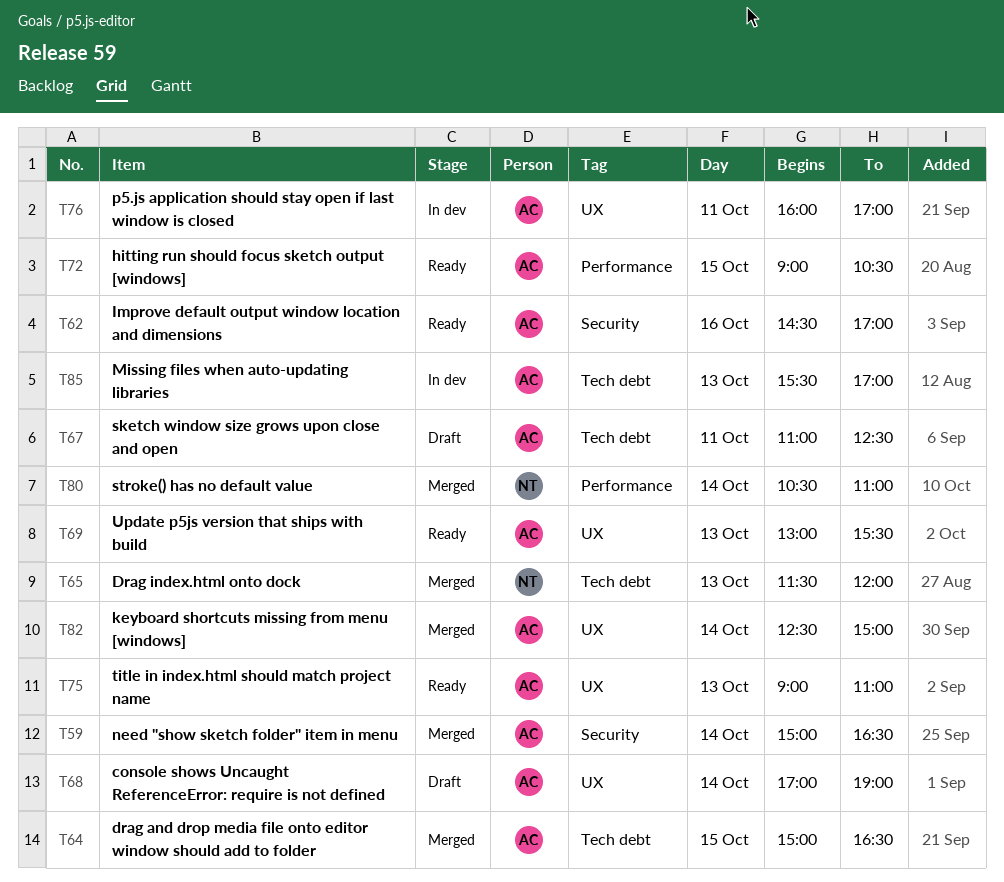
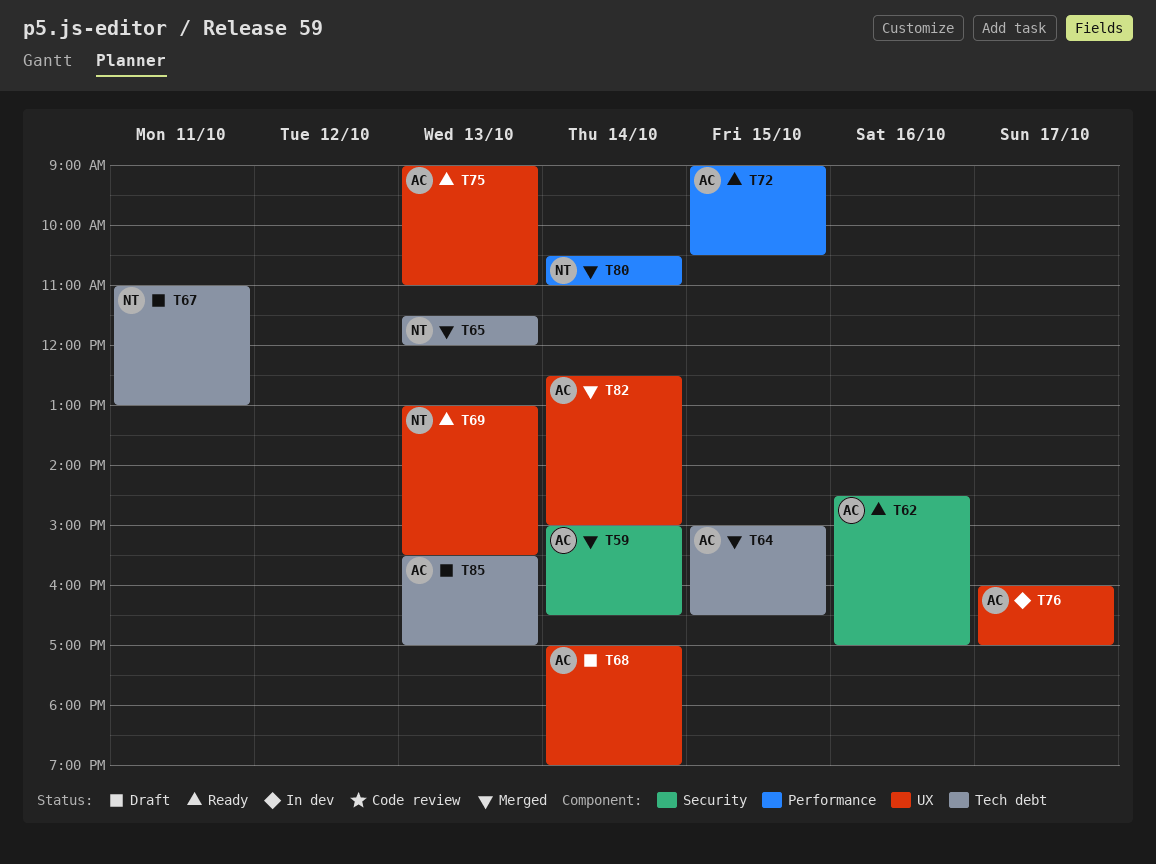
T67, owner: AC -> NT
T67, ends: 12:30 -> 13:00
T69, owner: AC -> NT
T76, day: Oct 11 -> Oct 17
T85, status: In dev -> Draft

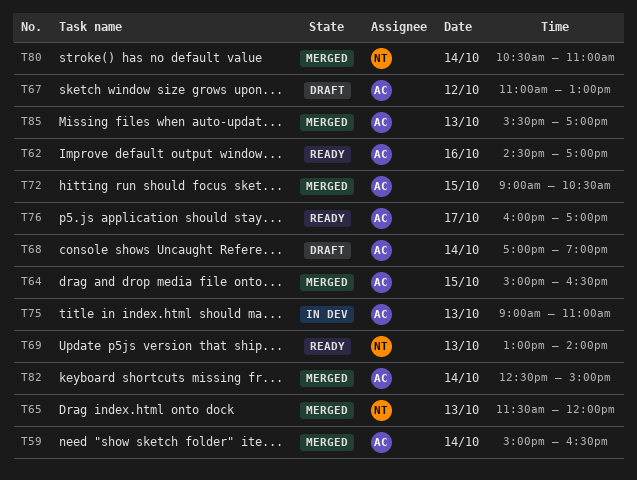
T67, owner: NT -> AC
T67, day: Oct 11 -> Oct 12
T69, ends: 15:30 -> 14:00
T72, status: Ready -> Merged
T75, status: Ready -> In dev
T76, status: In dev -> Ready
T85, status: Draft -> Merged

